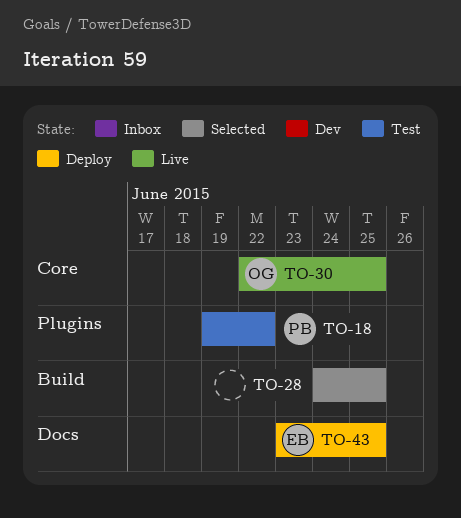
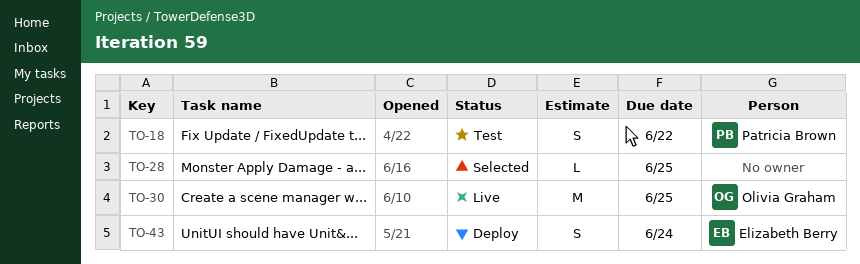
TO-43, due: Jun 25 -> Jun 24

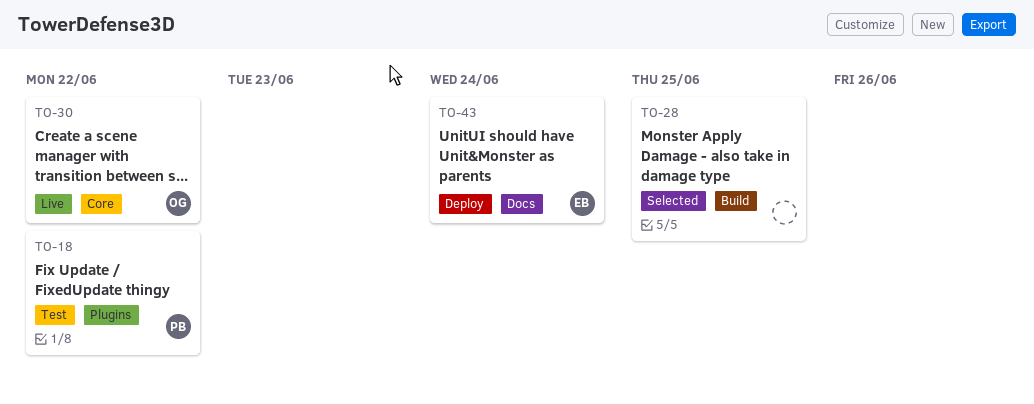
TO-30, due: Jun 25 -> Jun 22

